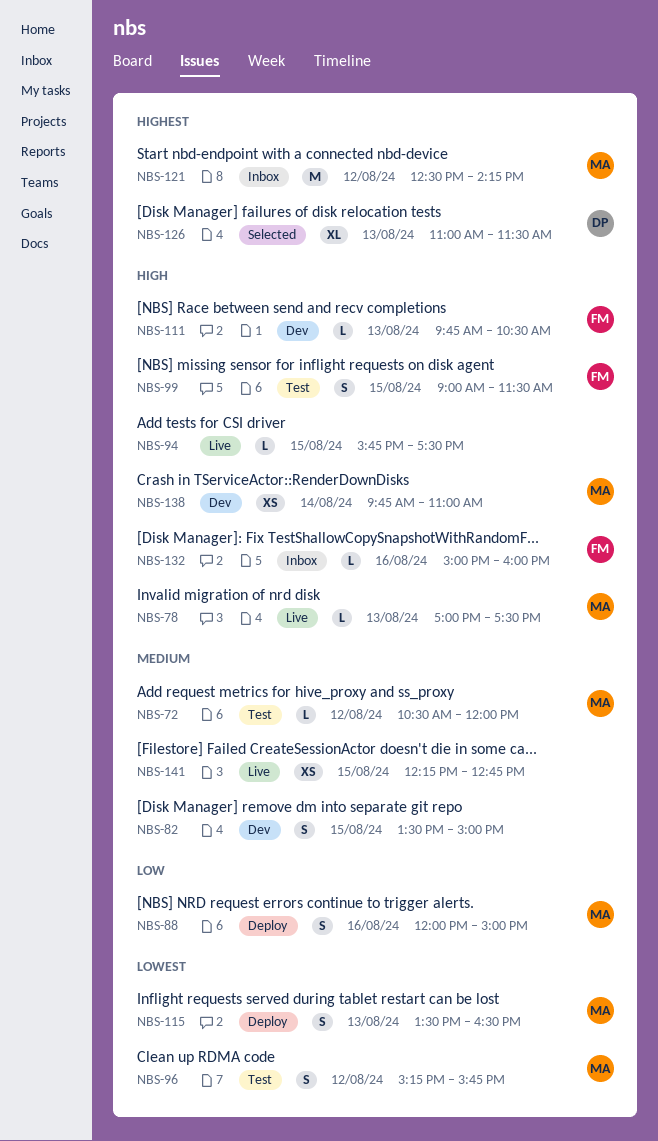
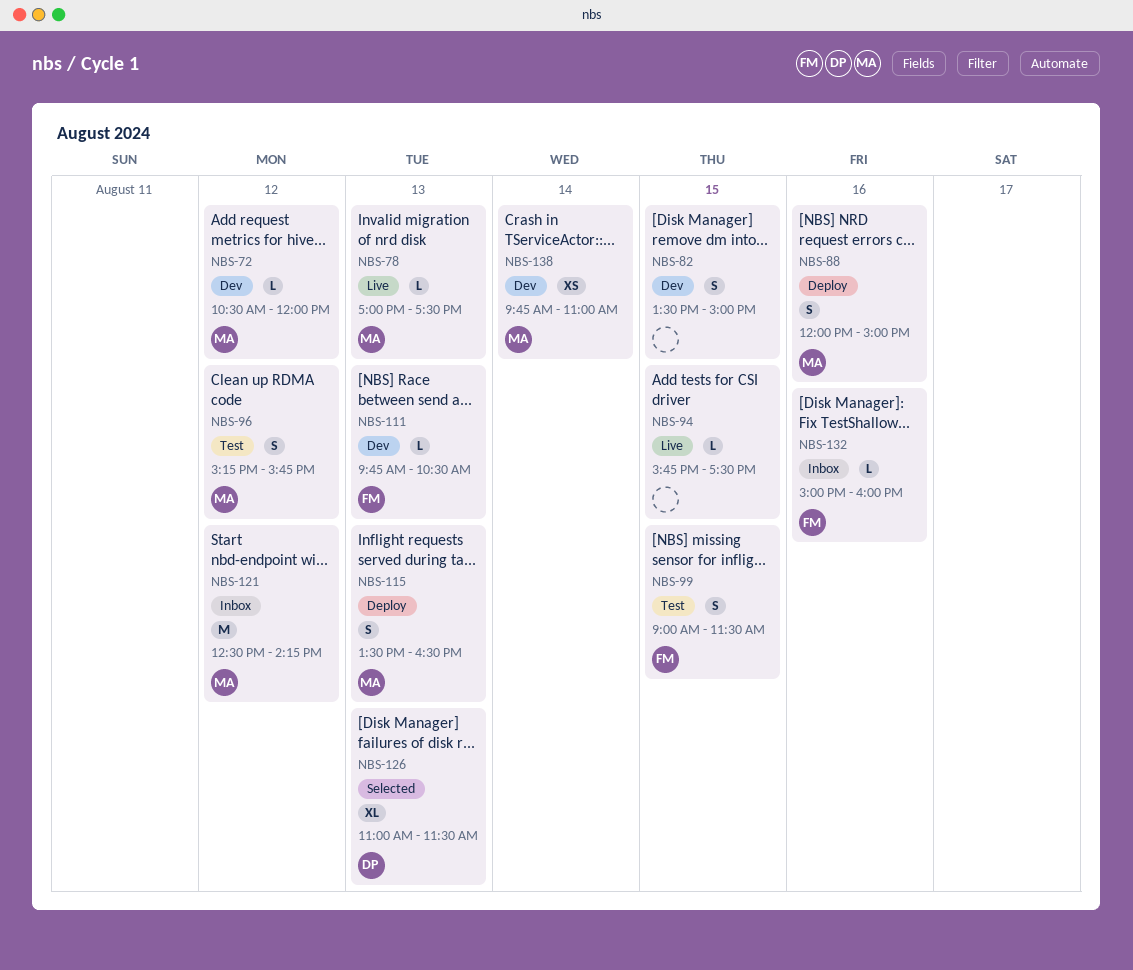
NBS-72, status: Test -> Dev
NBS-141: present -> none

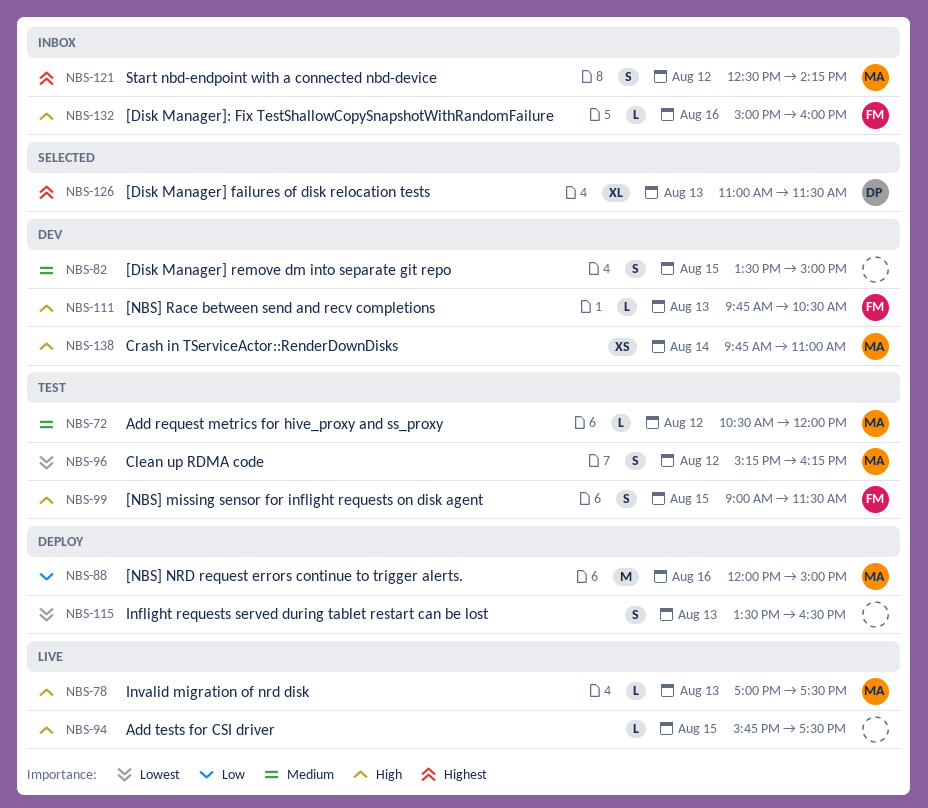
NBS-72, status: Dev -> Test
NBS-88, estimate: S -> M
NBS-96, ends: 15:45 -> 16:15
NBS-115, owner: MA -> none
NBS-121, estimate: M -> S

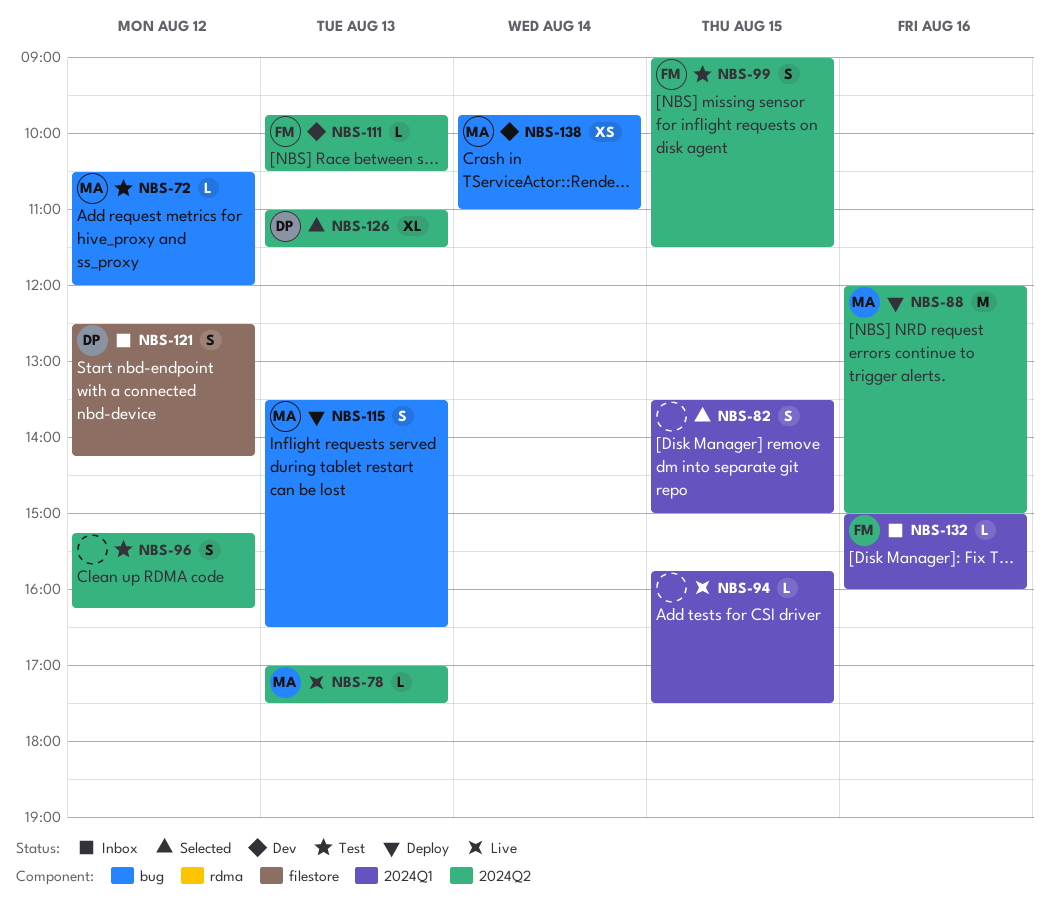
NBS-82, status: Dev -> Selected
NBS-96, owner: MA -> none
NBS-115, owner: none -> MA
NBS-121, owner: MA -> DP

